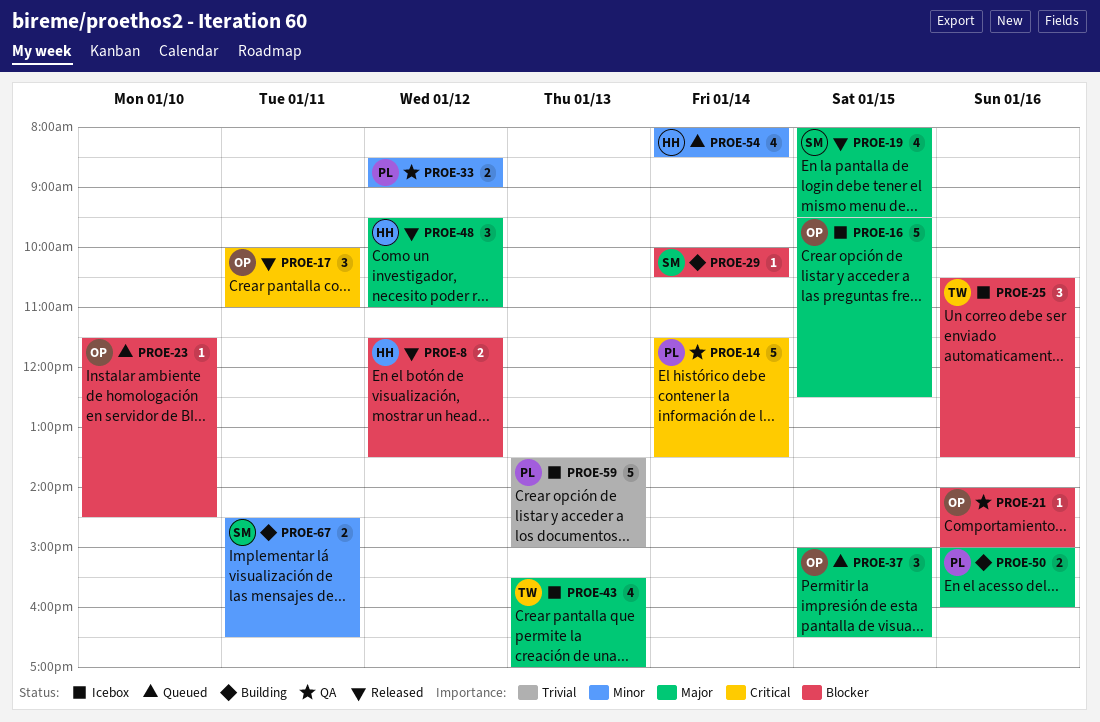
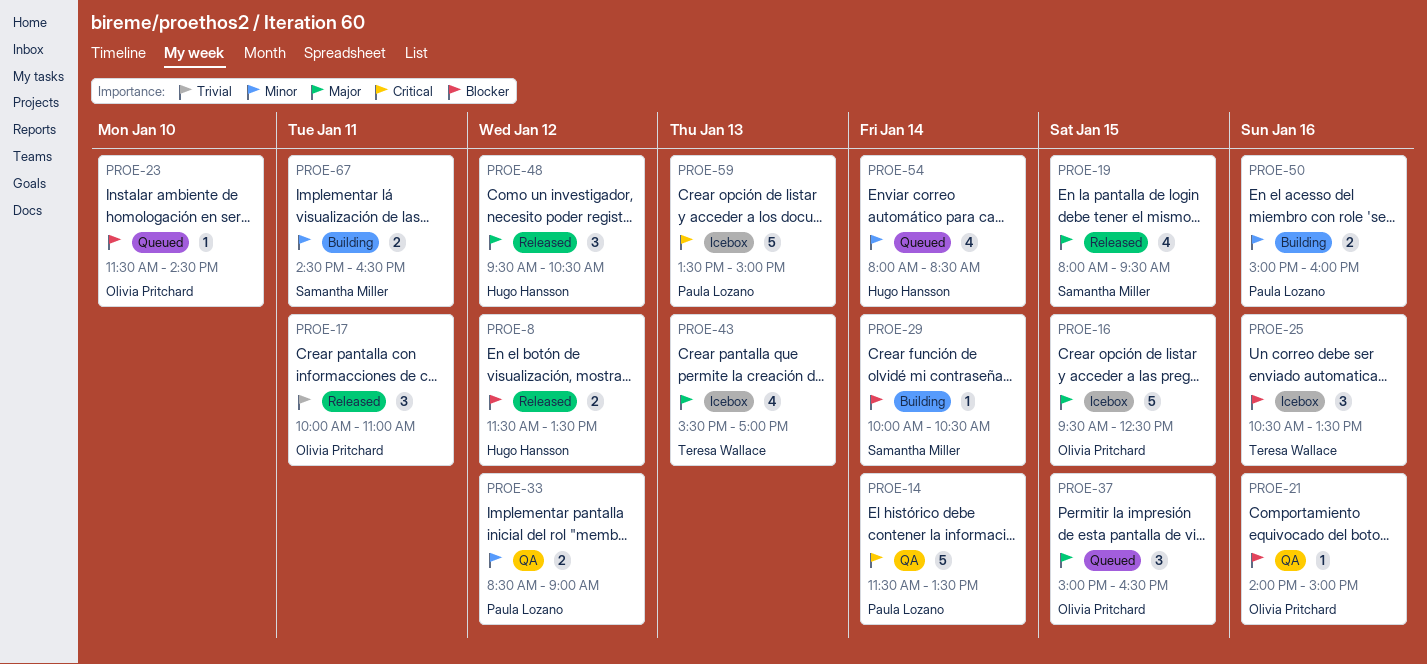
PROE-17, priority: Critical -> Trivial
PROE-48, ends: 11:00 -> 10:30
PROE-50, priority: Major -> Minor
PROE-59, priority: Trivial -> Critical

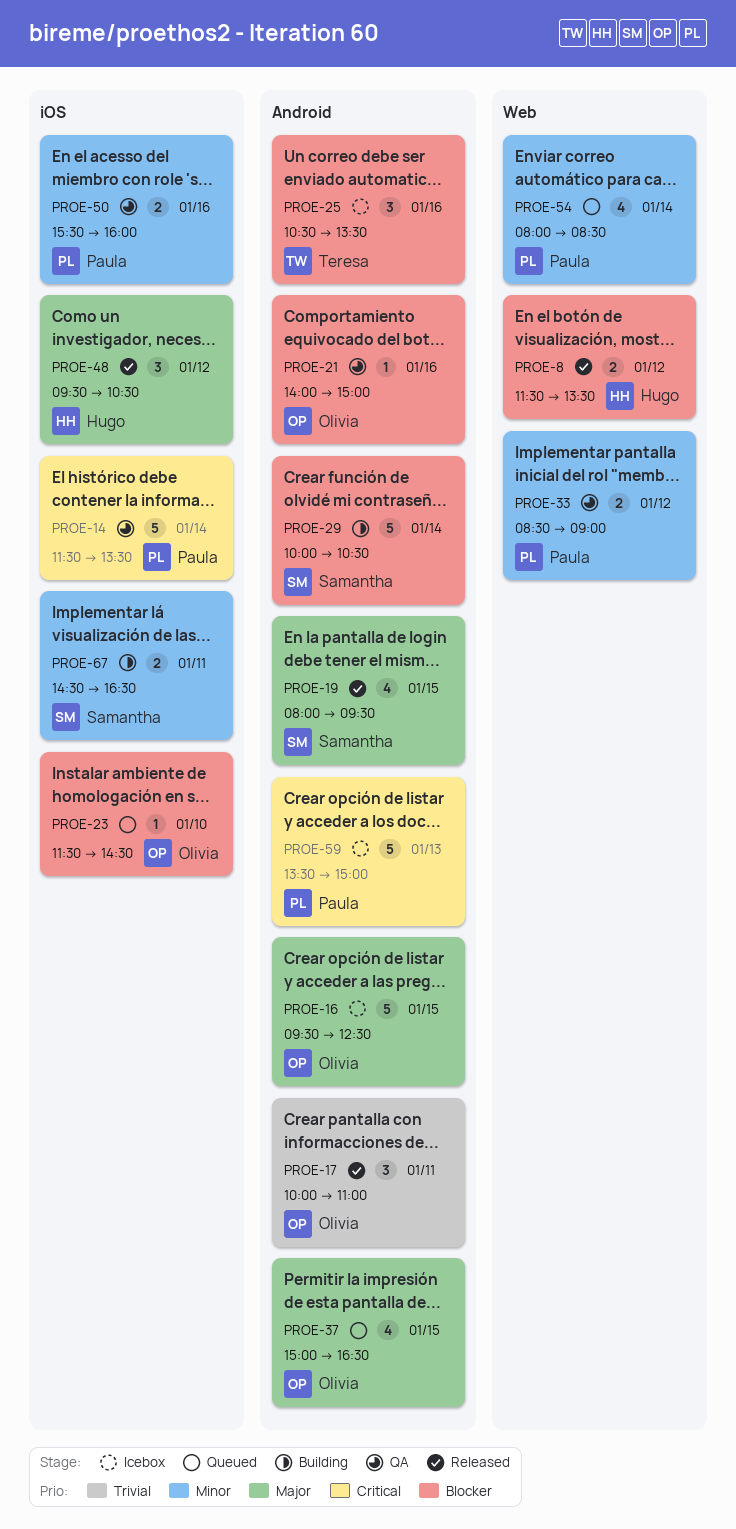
PROE-29, estimate: 1 -> 5
PROE-37, estimate: 3 -> 4
PROE-43: present -> none
PROE-50, status: Building -> QA
PROE-50, begins: 15:00 -> 15:30
PROE-54, owner: Hugo Hansson -> Paula Lozano

